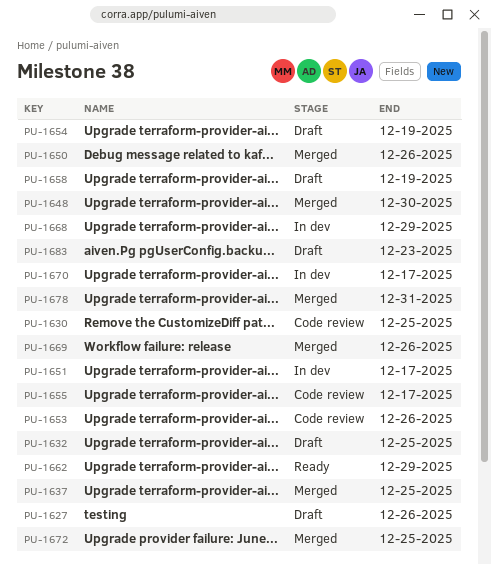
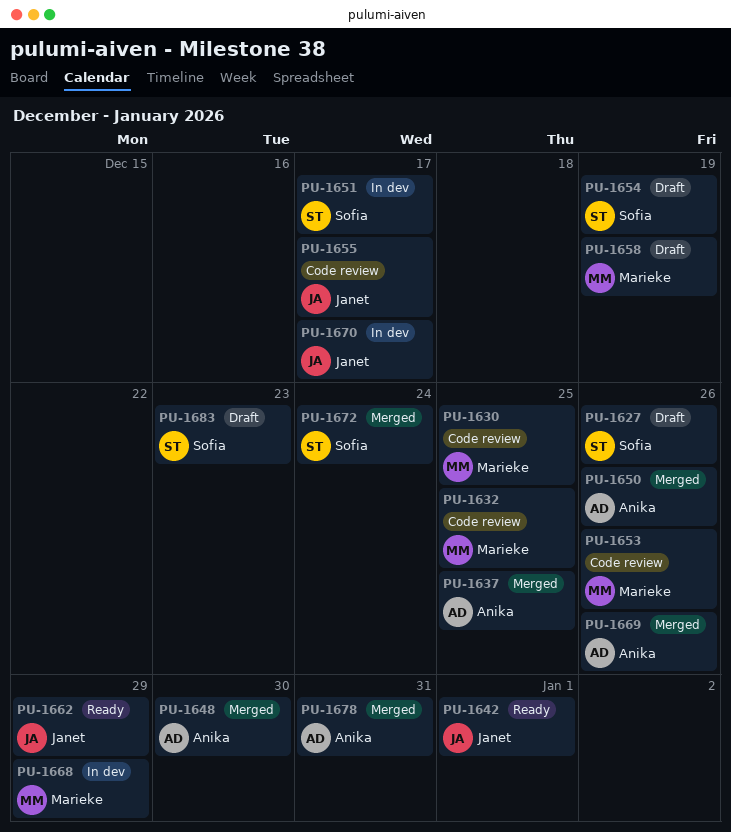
PU-1632, status: Draft -> Code review
PU-1642: none -> present
PU-1672, due: Dec 25 -> Dec 24

